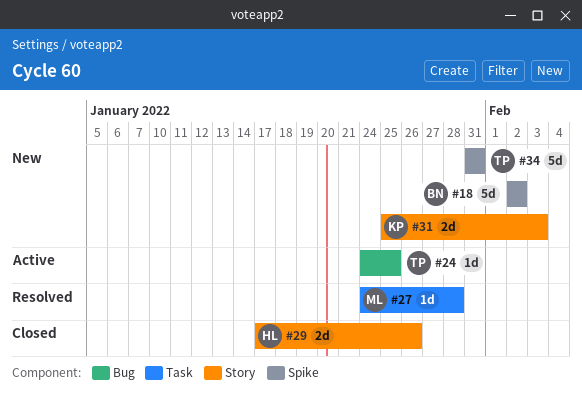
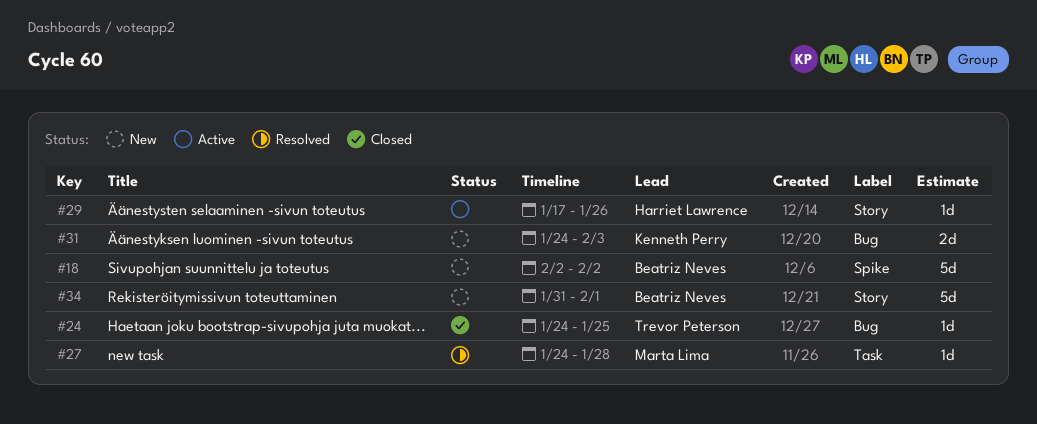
#24, status: Active -> Closed
#29, status: Closed -> Active
#29, estimate: 2d -> 1d
#31, label: Story -> Bug
#31, start: Jan 25 -> Jan 24
#34, owner: Trevor Peterson -> Beatriz Neves
#34, label: Spike -> Story
#34, due: Jan 31 -> Feb 1

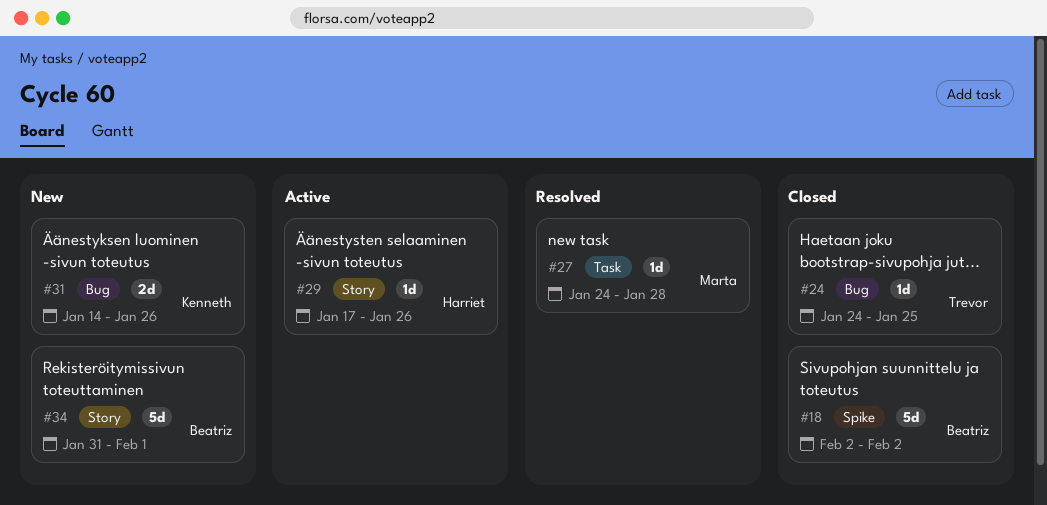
#18, status: New -> Closed
#31, start: Jan 24 -> Jan 14
#31, due: Feb 3 -> Jan 26

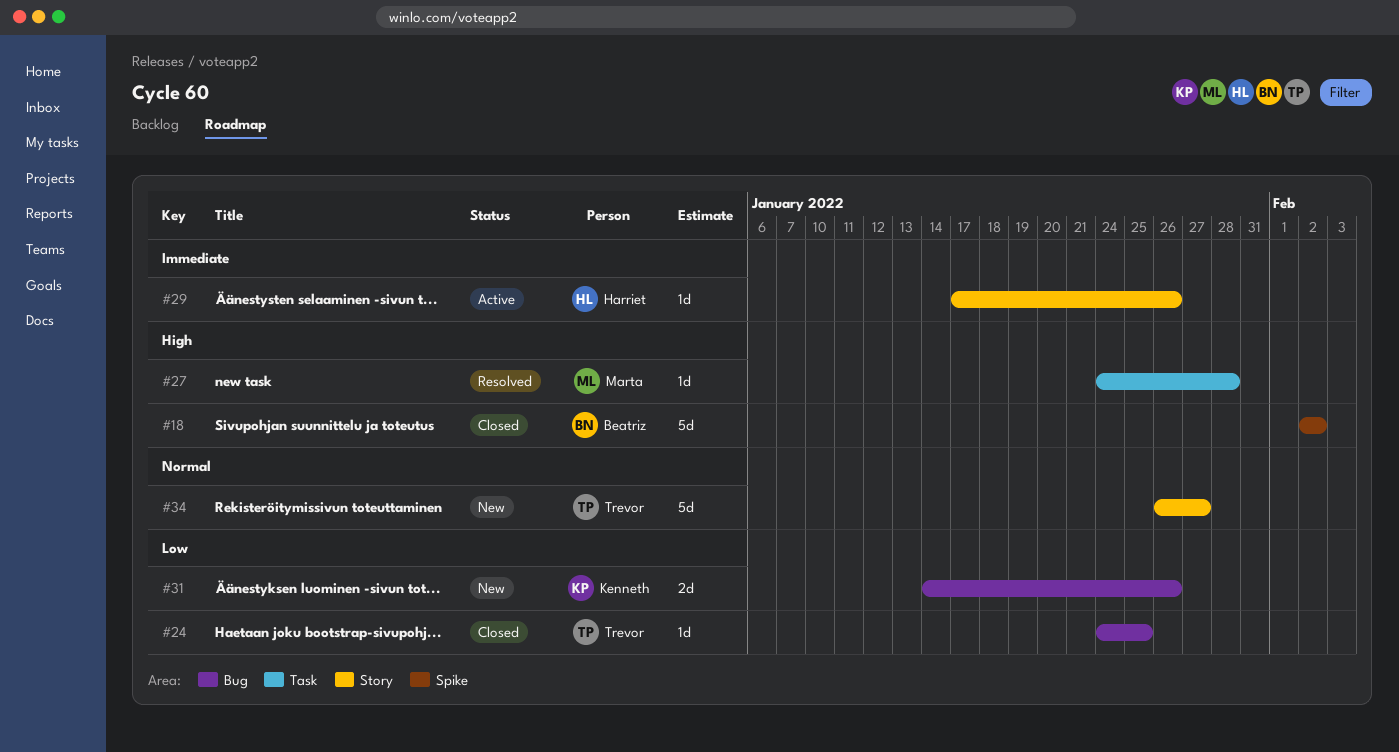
#34, owner: Beatriz -> Trevor
#34, start: Jan 31 -> Jan 26
#34, due: Feb 1 -> Jan 27

